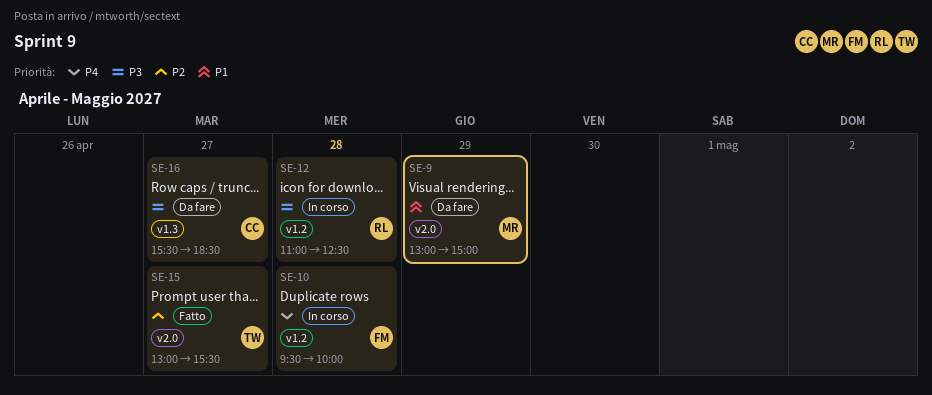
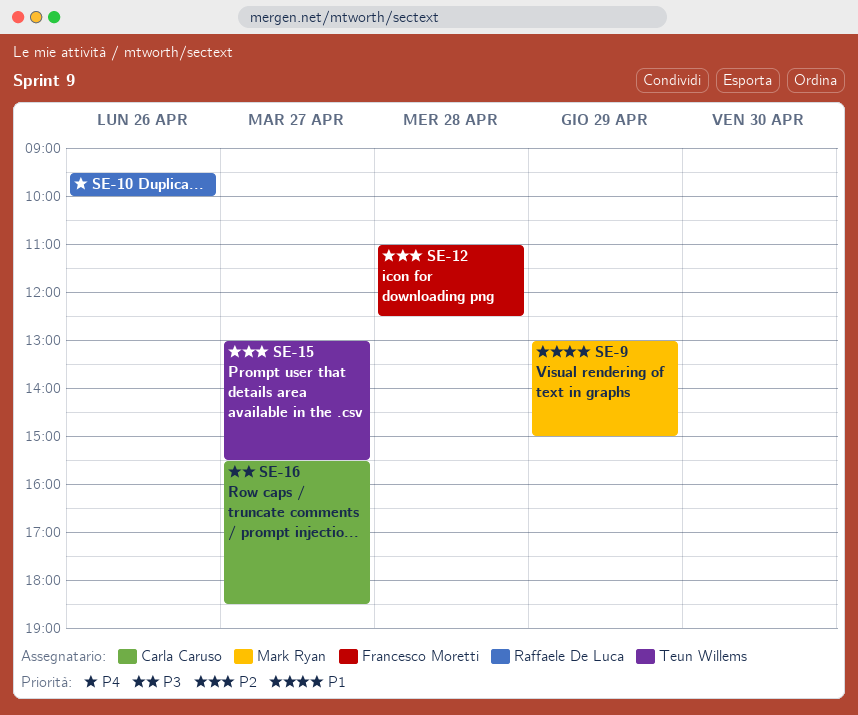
SE-10, owner: Francesco Moretti -> Raffaele De Luca
SE-10, day: Apr 28 -> Apr 26
SE-12, owner: Raffaele De Luca -> Francesco Moretti
SE-12, priority: P3 -> P2

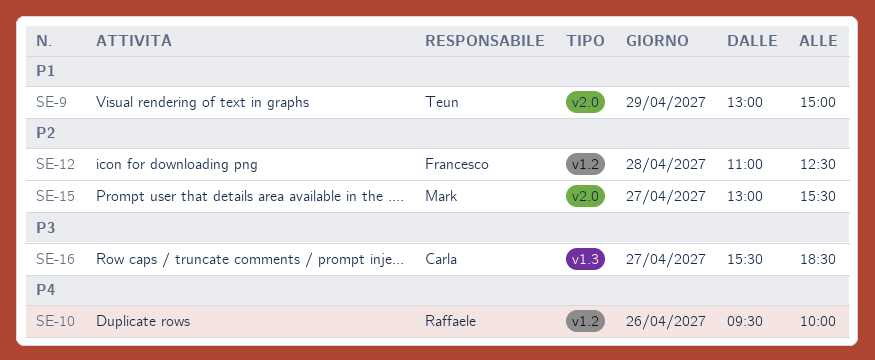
SE-9, owner: Mark Ryan -> Teun Willems
SE-15, owner: Teun Willems -> Mark Ryan

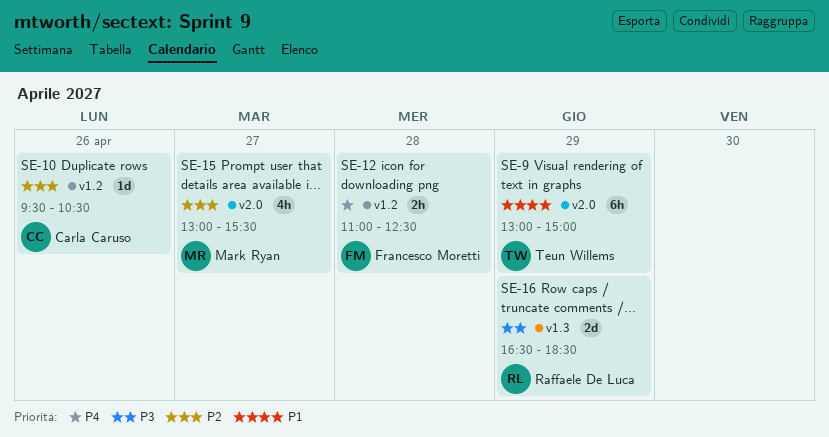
SE-10, owner: Raffaele De Luca -> Carla Caruso
SE-10, priority: P4 -> P2
SE-10, ends: 10:00 -> 10:30
SE-12, priority: P2 -> P4
SE-16, owner: Carla Caruso -> Raffaele De Luca
SE-16, day: Apr 27 -> Apr 29
SE-16, begins: 15:30 -> 16:30

